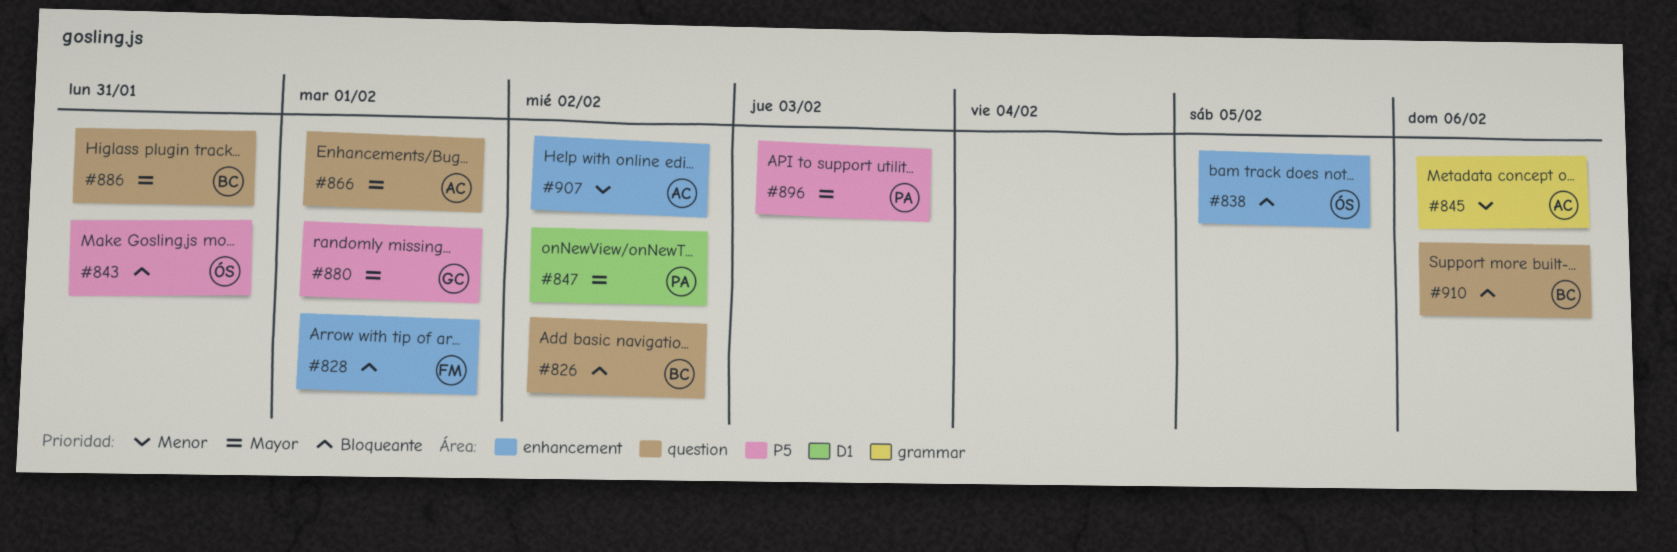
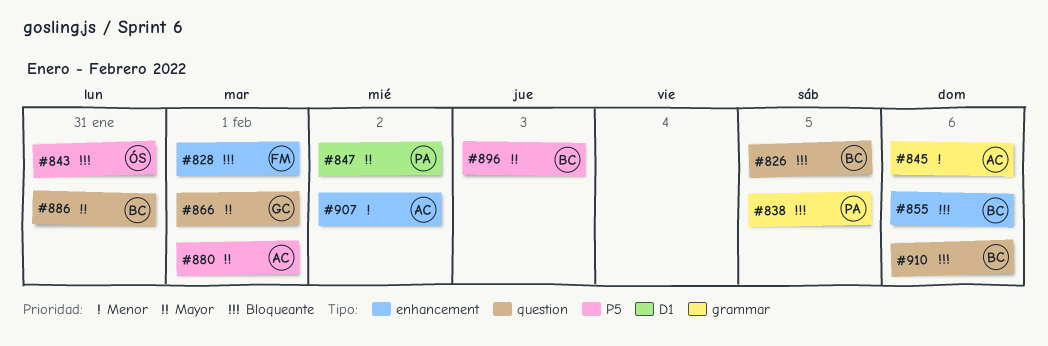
#826, due: Feb 2 -> Feb 5
#838, owner: ÓS -> PA
#838, label: enhancement -> grammar
#855: none -> present
#866, owner: AC -> GC
#880, owner: GC -> AC
#896, owner: PA -> BC

